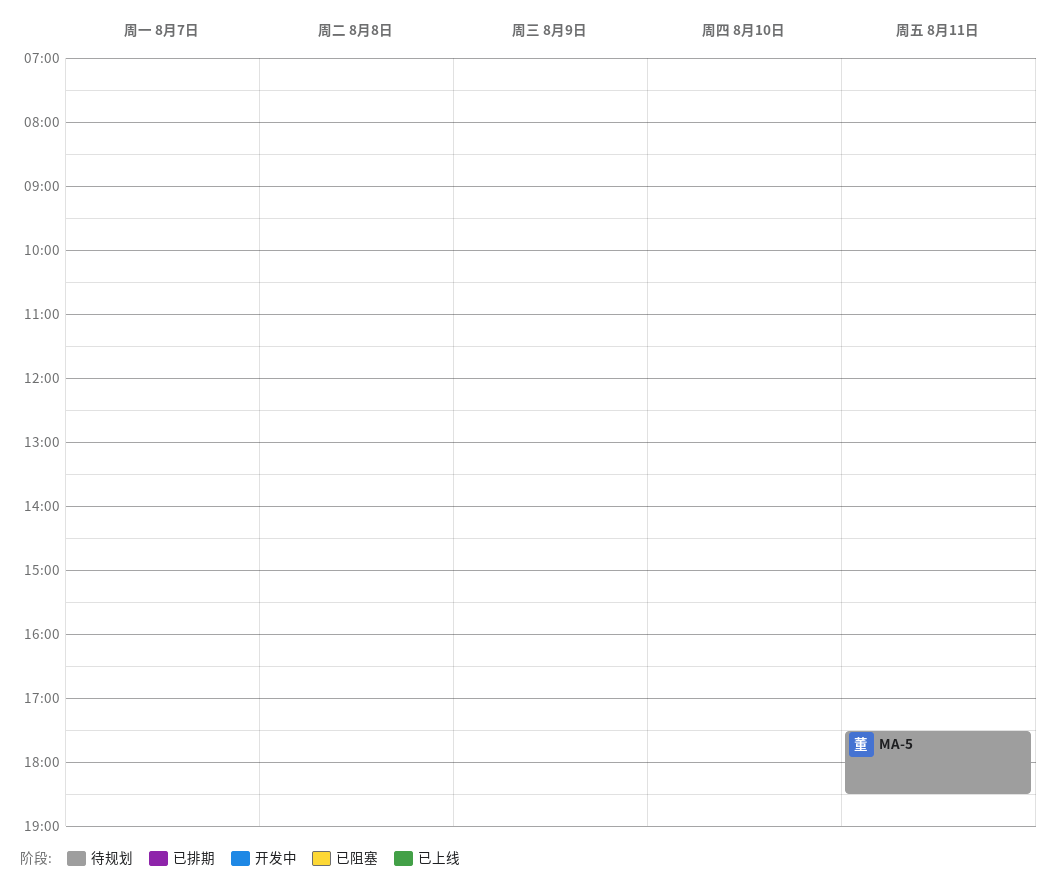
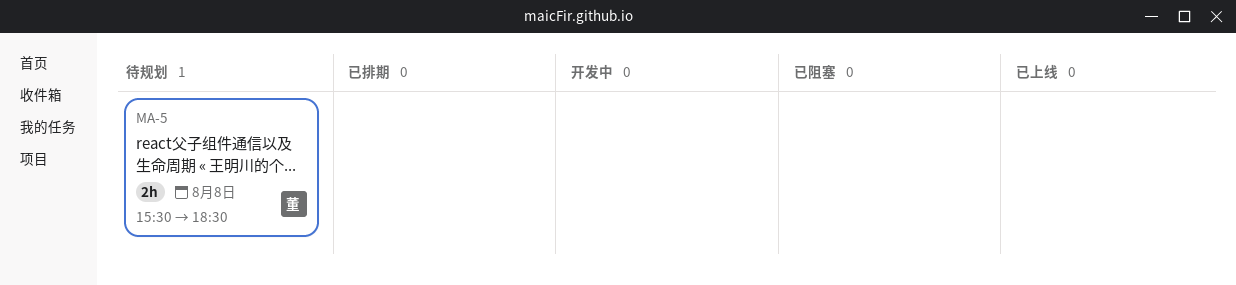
MA-5, day: Aug 11 -> Aug 8
MA-5, begins: 17:30 -> 15:30

